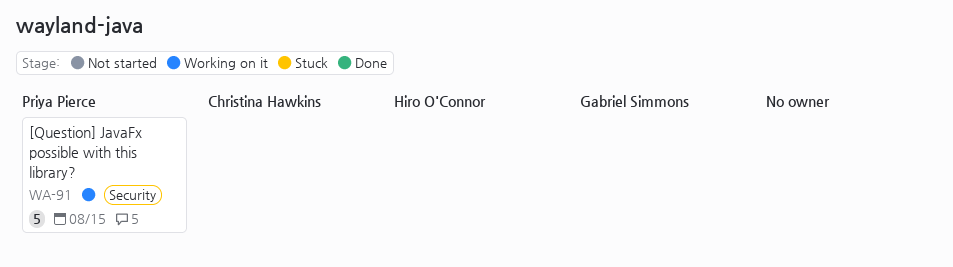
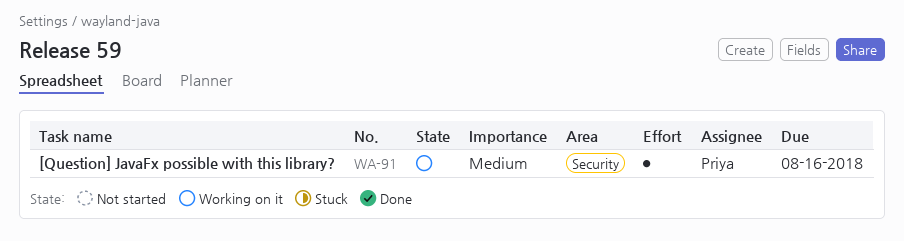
WA-91, estimate: 5 -> 1
WA-91, due: Aug 15 -> Aug 16

